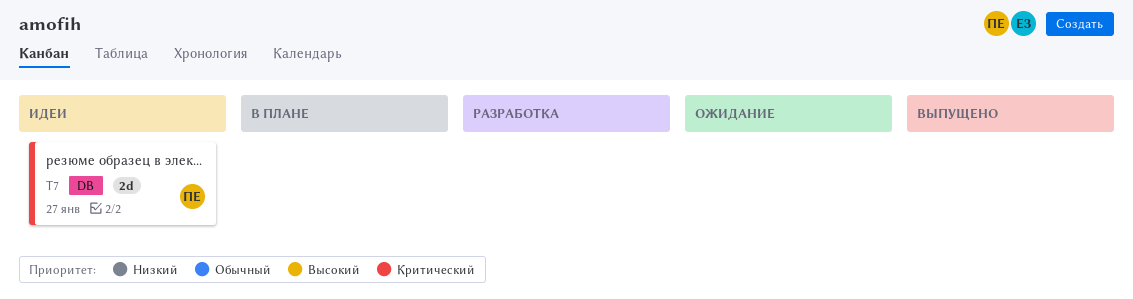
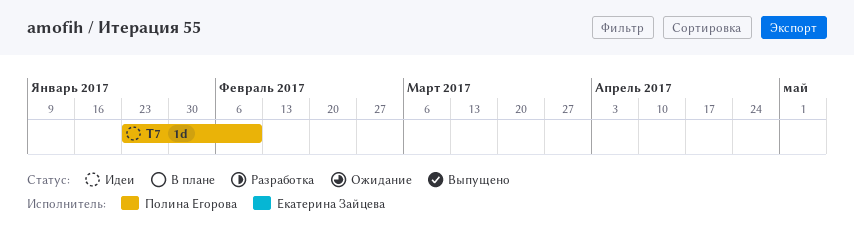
T7, estimate: 2d -> 1d
T7, due: Jan 27 -> Feb 10

